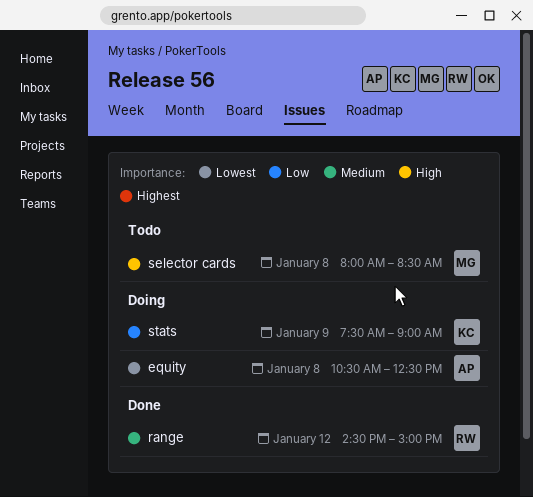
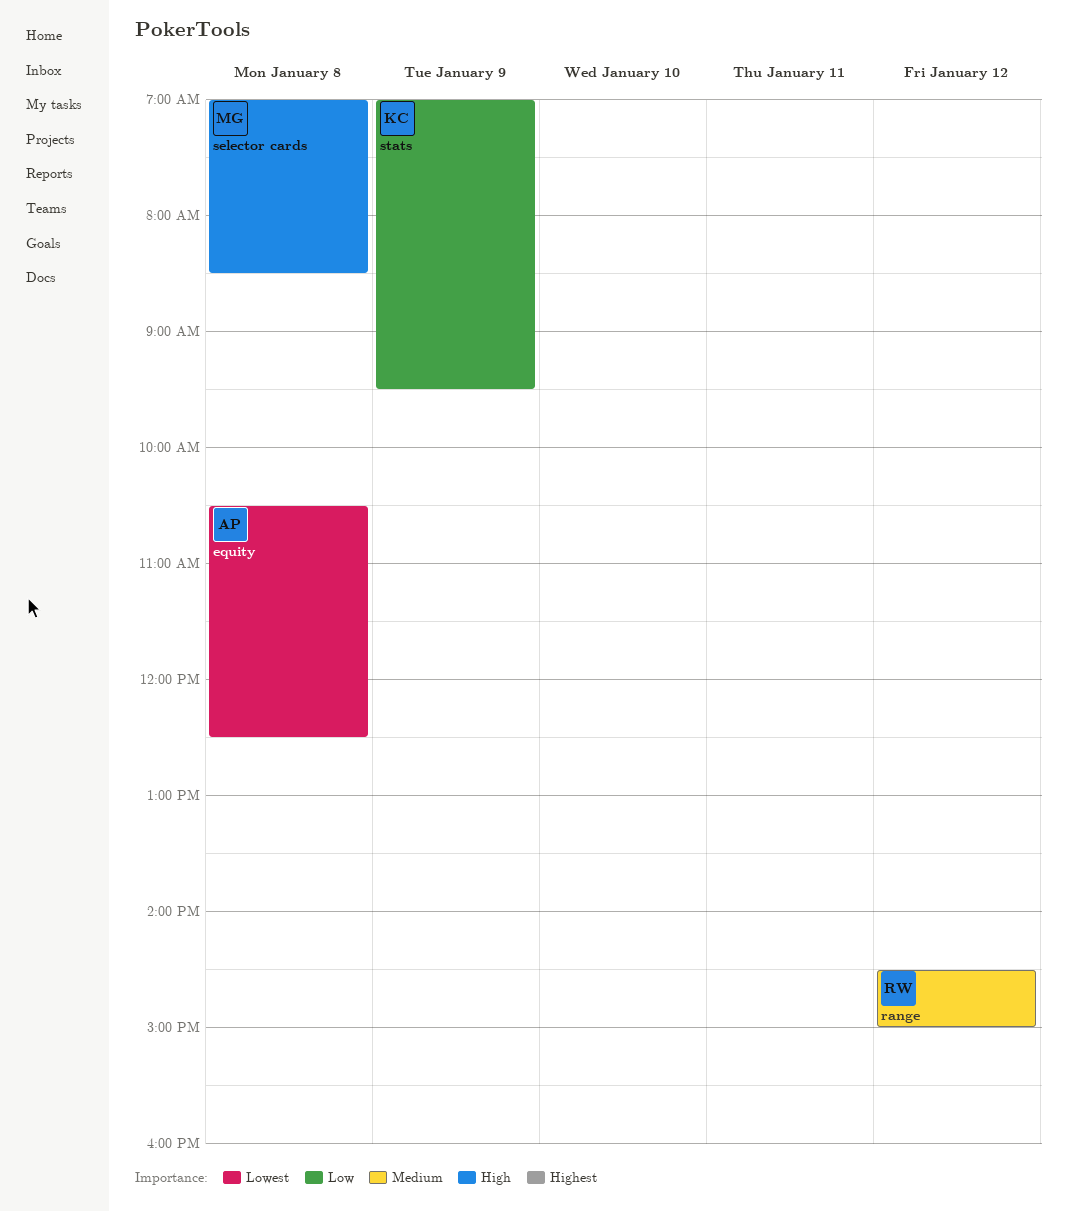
selector cards, begins: 08:00 -> 07:00
stats, begins: 07:30 -> 07:00
stats, ends: 09:00 -> 09:30

